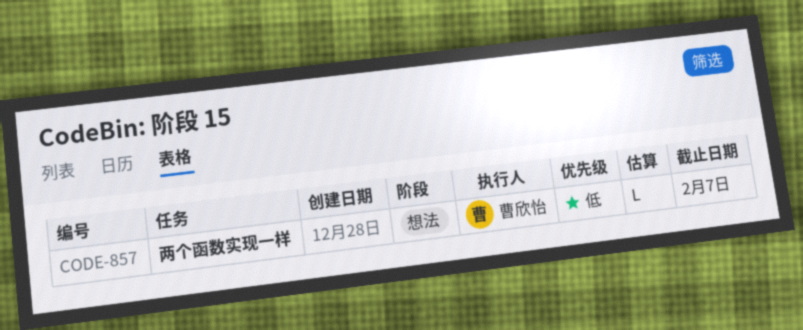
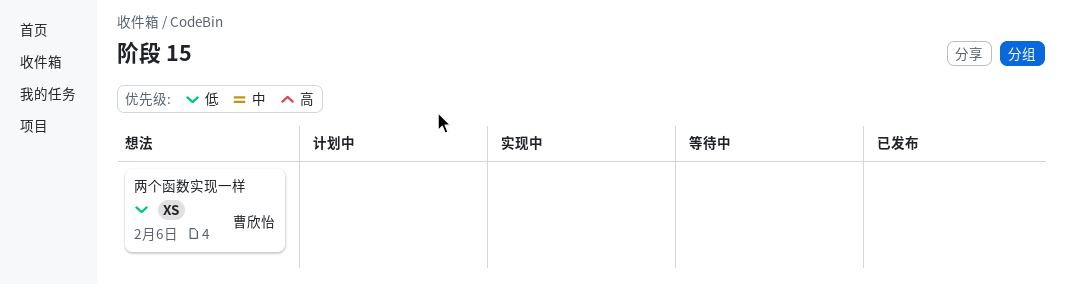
两个函数实现一样, estimate: L -> XS
两个函数实现一样, due: Feb 7 -> Feb 6

